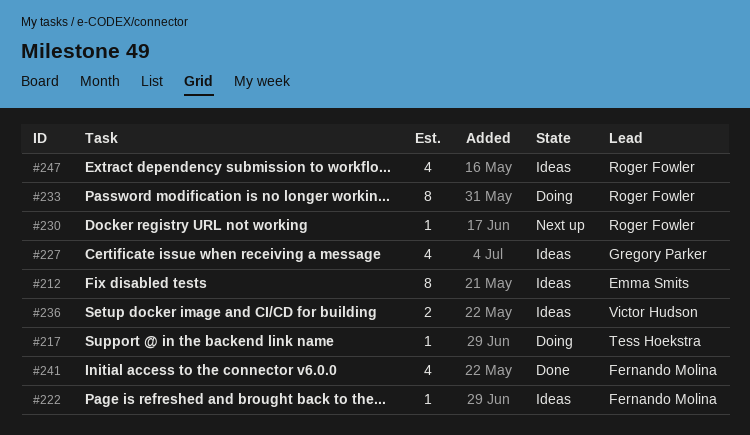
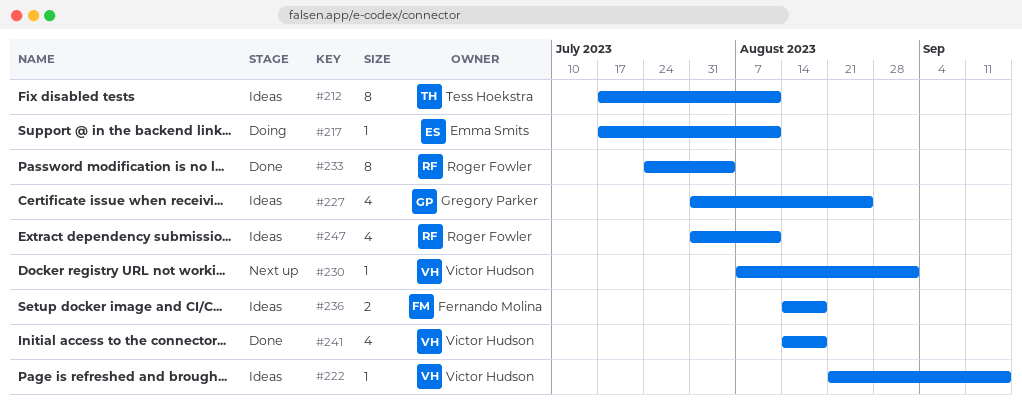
#212, owner: Emma Smits -> Tess Hoekstra
#217, owner: Tess Hoekstra -> Emma Smits
#222, owner: Fernando Molina -> Victor Hudson
#230, owner: Roger Fowler -> Victor Hudson
#233, status: Doing -> Done
#236, owner: Victor Hudson -> Fernando Molina
#241, owner: Fernando Molina -> Victor Hudson

